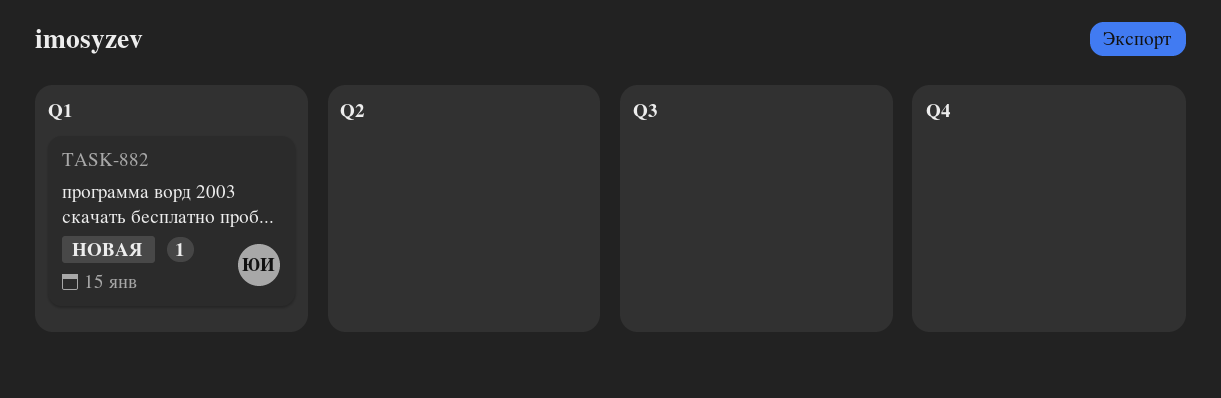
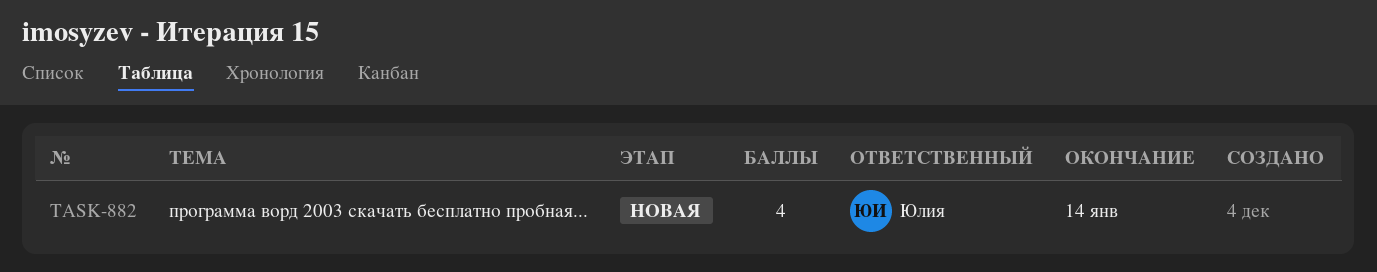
TASK-882, estimate: 1 -> 4
TASK-882, due: Jan 15 -> Jan 14

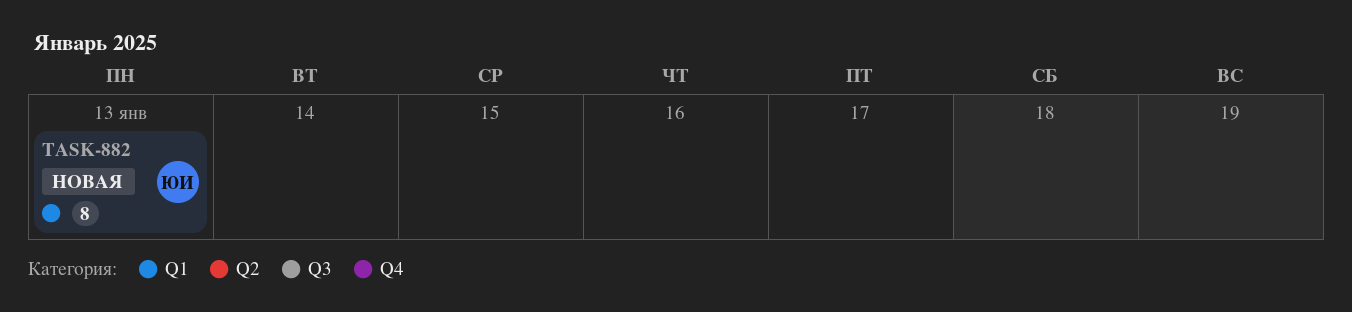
TASK-882, estimate: 4 -> 8
TASK-882, due: Jan 14 -> Jan 13

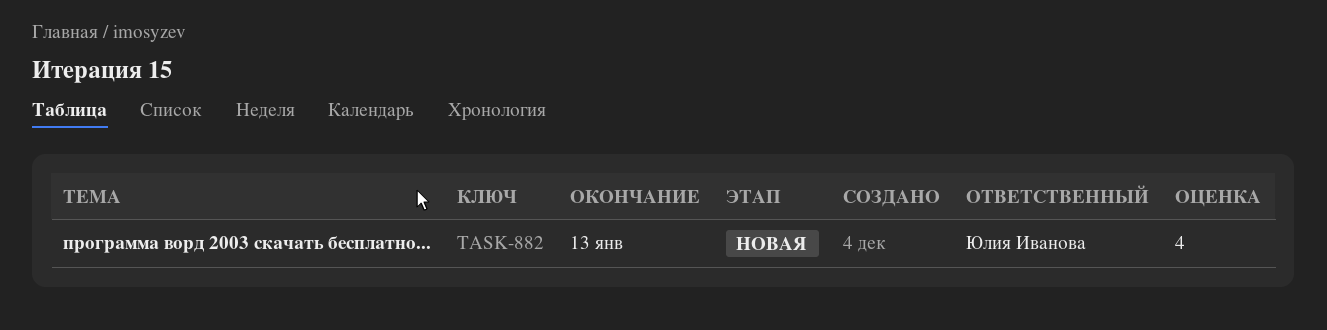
TASK-882, estimate: 8 -> 4

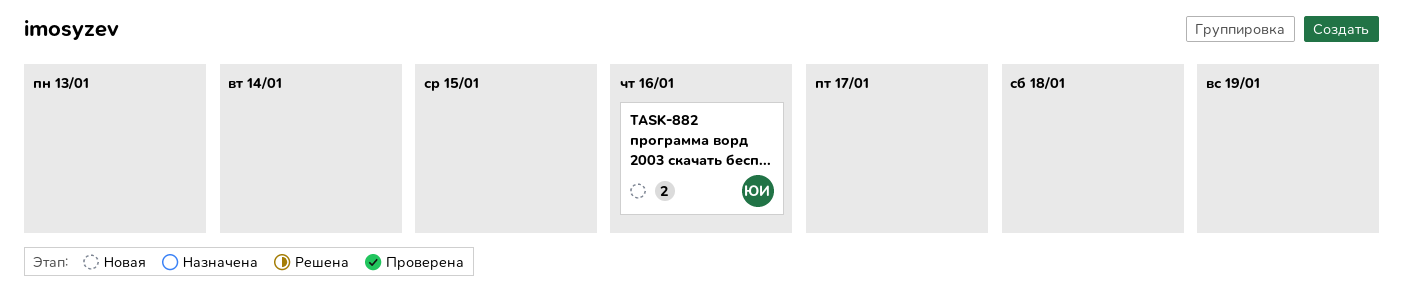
TASK-882, estimate: 4 -> 2
TASK-882, due: Jan 13 -> Jan 16

